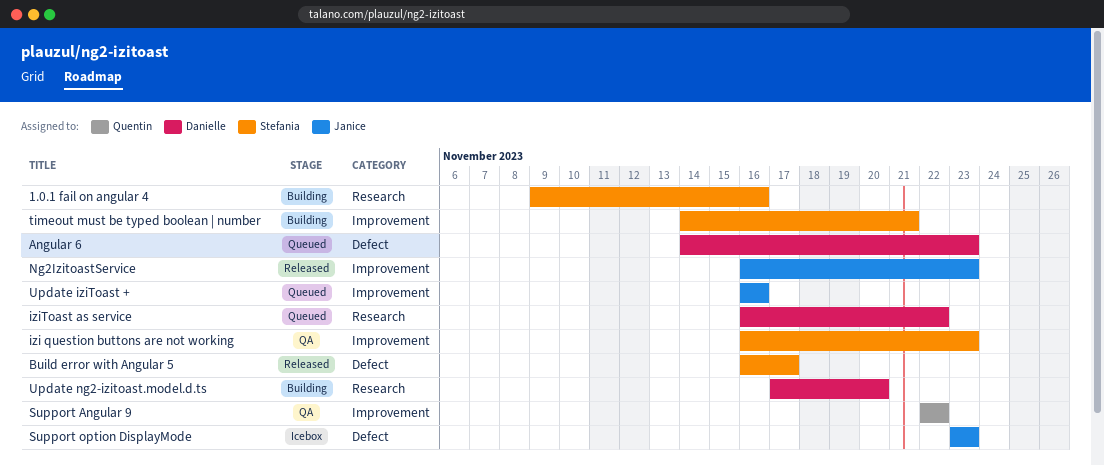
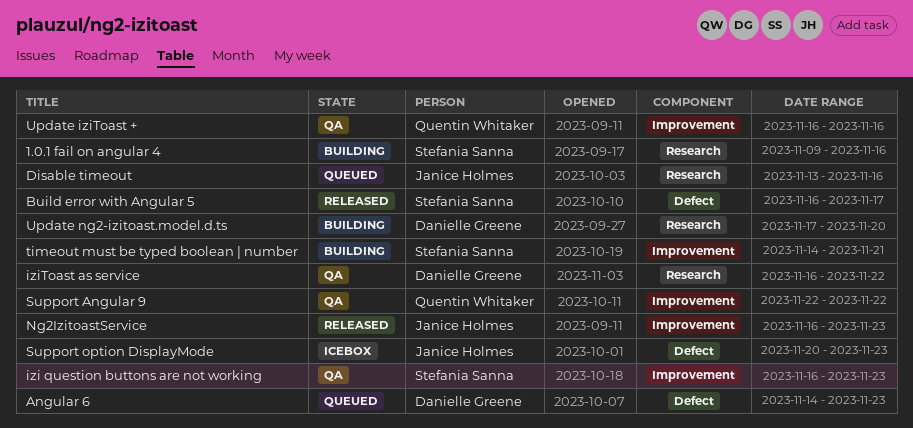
Disable timeout: none -> present
iziToast as service, status: Queued -> QA
Support option DisplayMode, start: Nov 23 -> Nov 20
Update iziToast +, status: Queued -> QA
Update iziToast +, owner: Janice Holmes -> Quentin Whitaker

